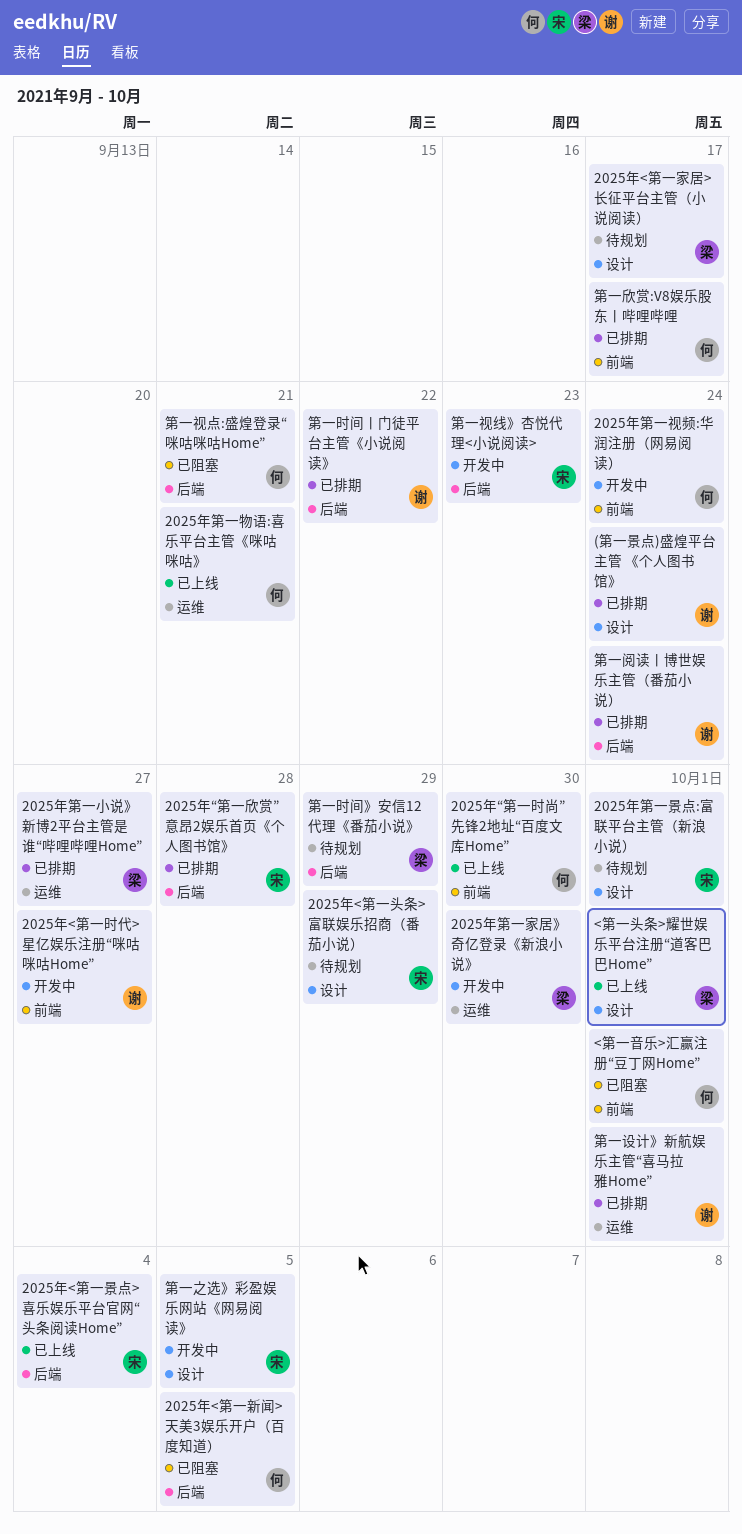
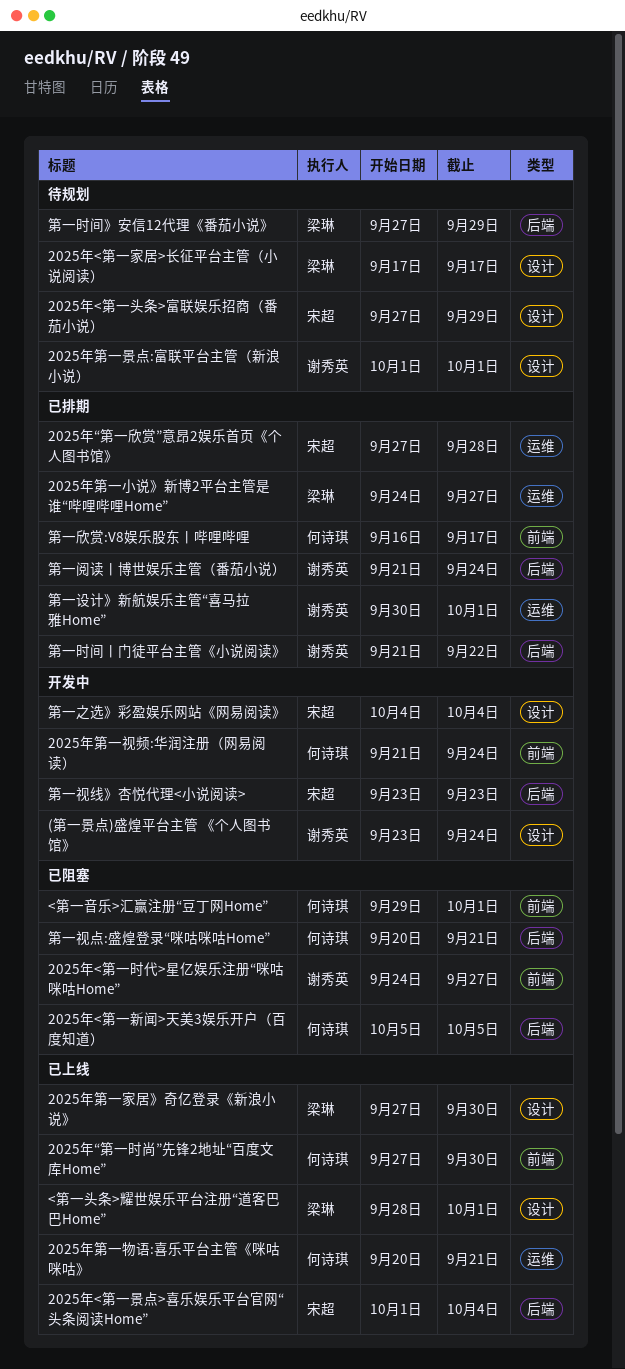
(第一景点)盛煌平台主管 《个人图书馆》, status: 已排期 -> 开发中
2025年<第一时代>星亿娱乐注册“咪咕咪咕Home”, status: 开发中 -> 已阻塞
2025年“第一欣赏”意昂2娱乐首页《个人图书馆》, label: 后端 -> 运维
2025年第一家居》奇亿登录《新浪小说》, status: 开发中 -> 已上线
2025年第一家居》奇亿登录《新浪小说》, label: 运维 -> 设计
2025年第一景点:富联平台主管（新浪小说）, owner: 宋超 -> 谢秀英
第一之选》彩盈娱乐网站《网易阅读》, due: Oct 5 -> Oct 4

